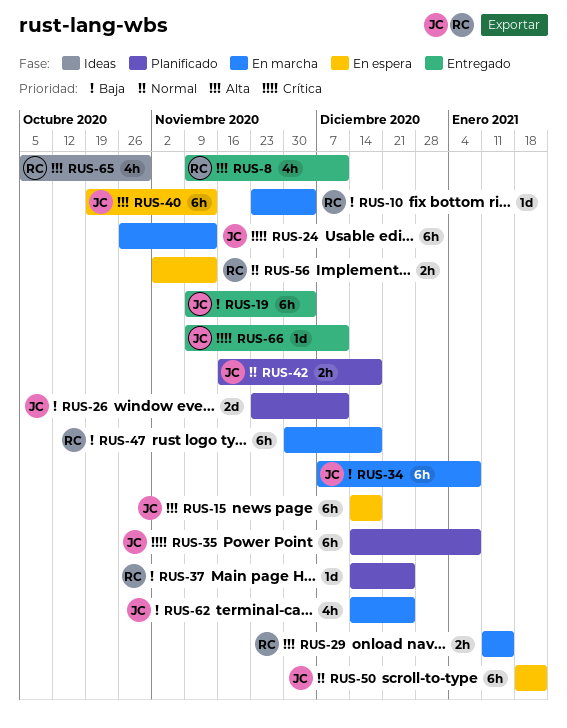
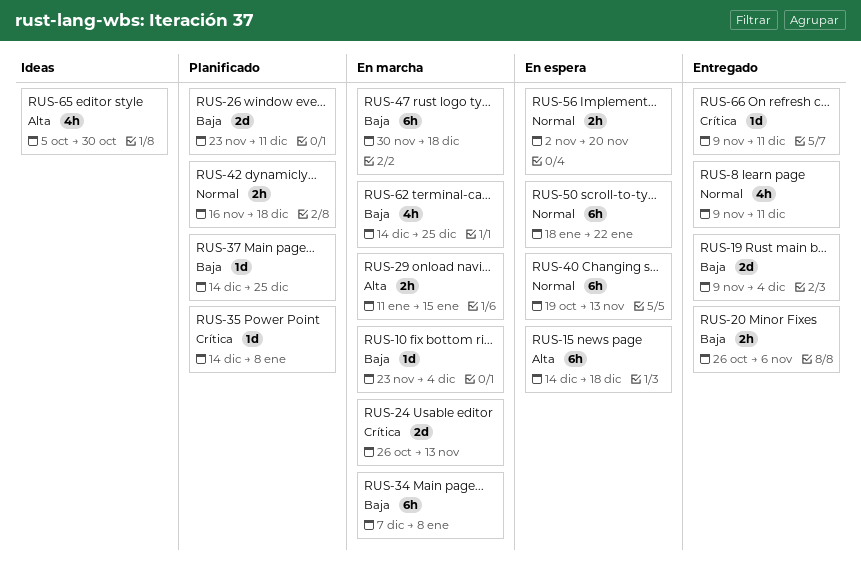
RUS-8, priority: Alta -> Normal
RUS-19, estimate: 6h -> 2d
RUS-20: none -> present
RUS-24, estimate: 6h -> 2d
RUS-35, estimate: 6h -> 1d
RUS-40, priority: Alta -> Normal
RUS-56, due: Nov 13 -> Nov 20

